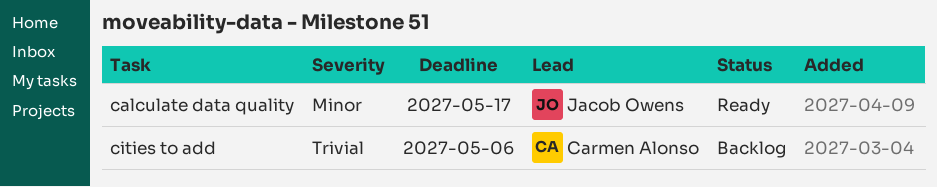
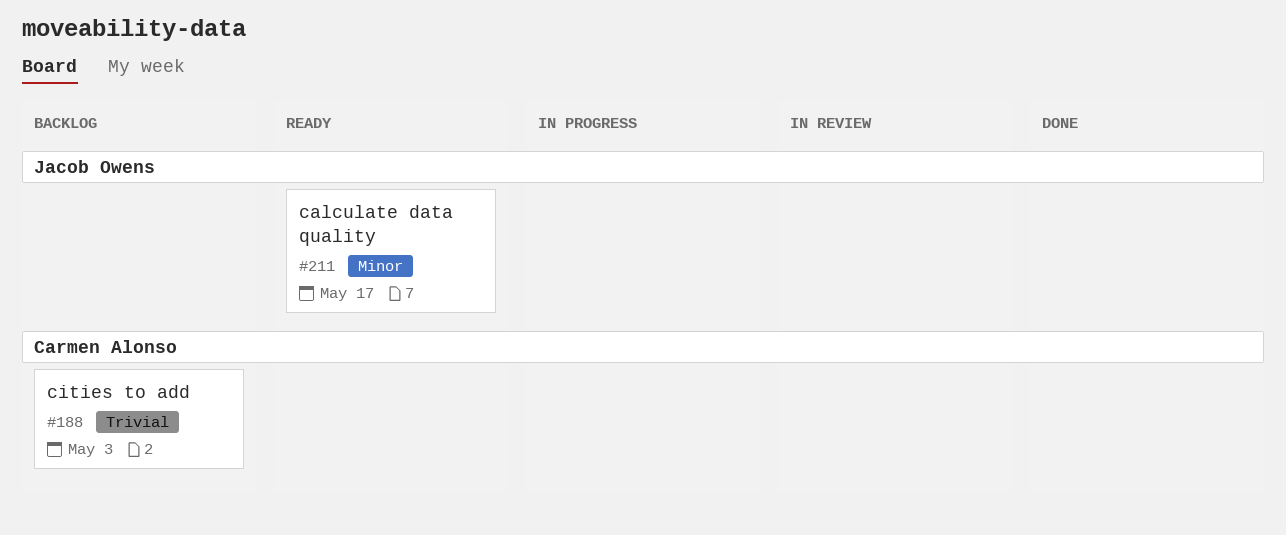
cities to add, due: May 6 -> May 3

